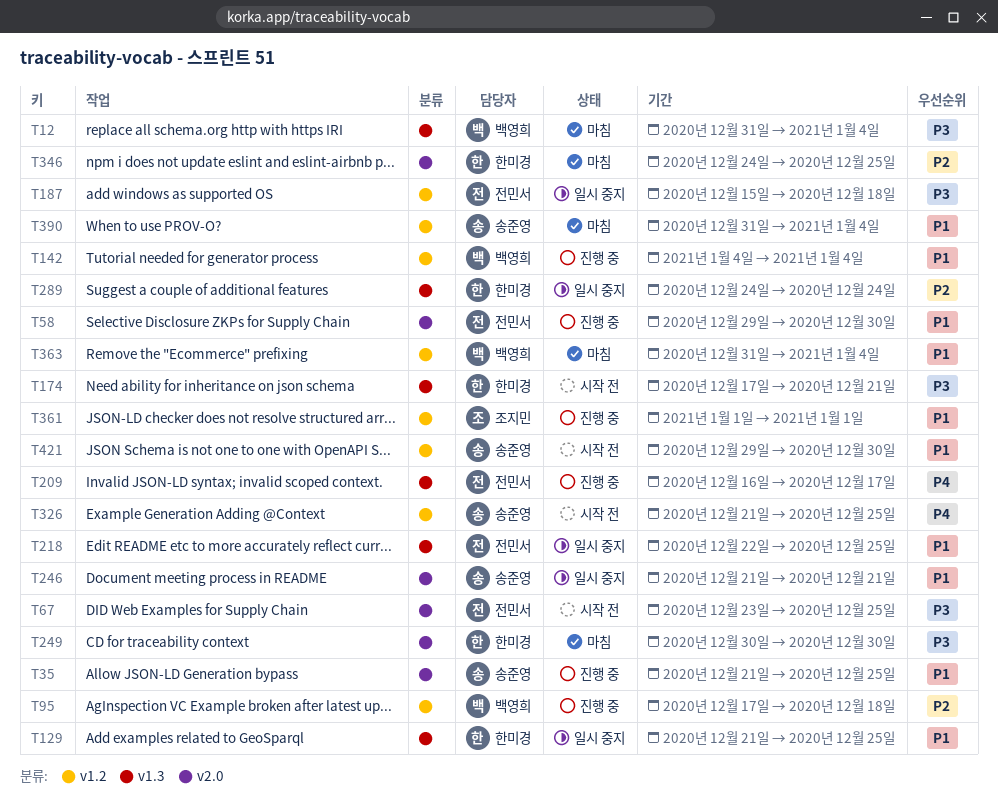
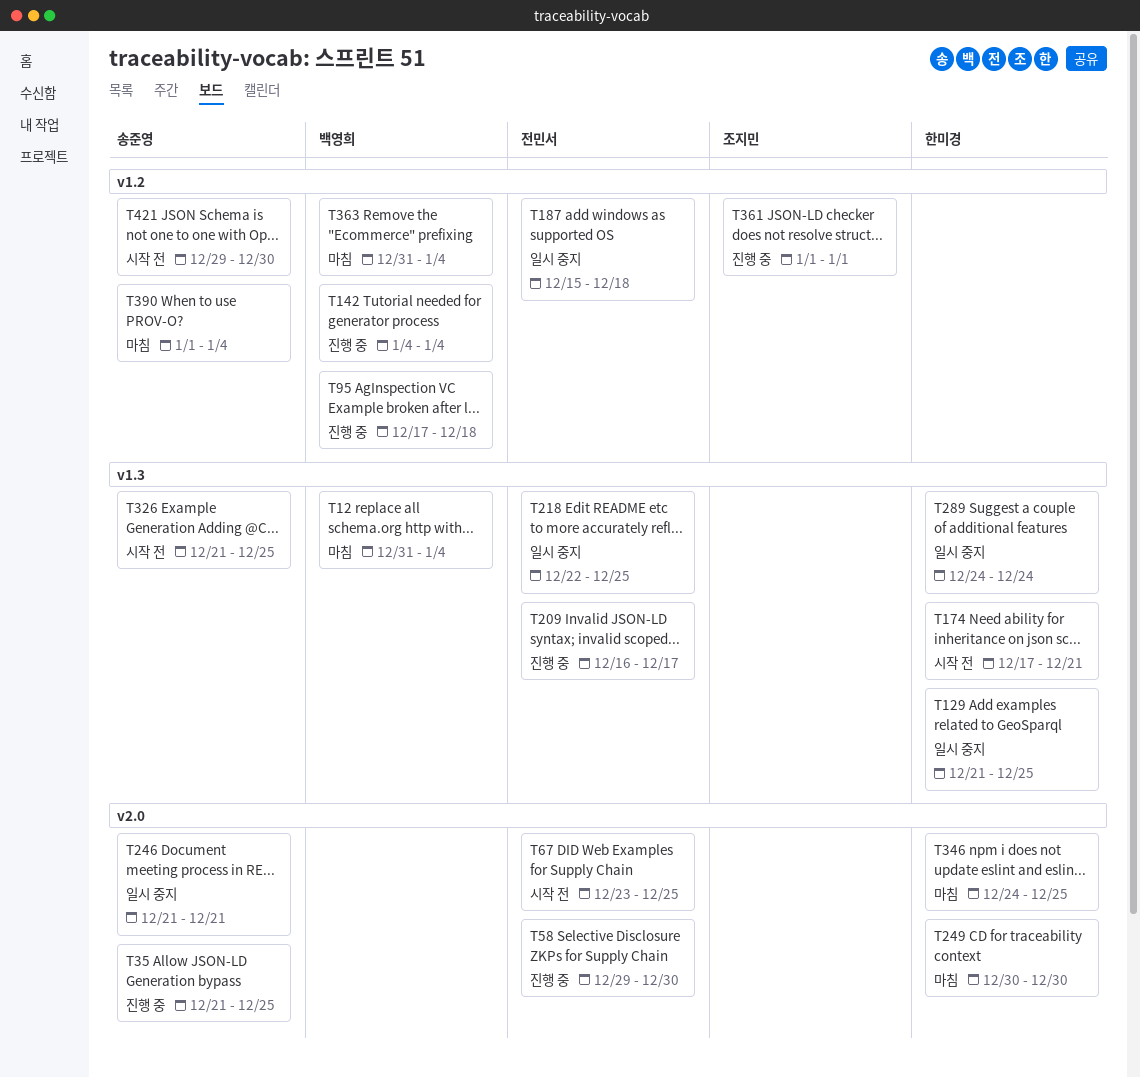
T326, label: v1.2 -> v1.3
T390, start: Dec 31 -> Jan 1

